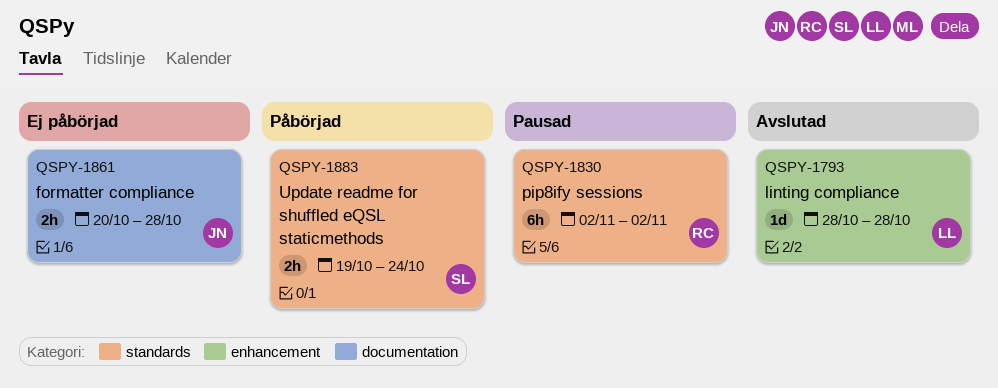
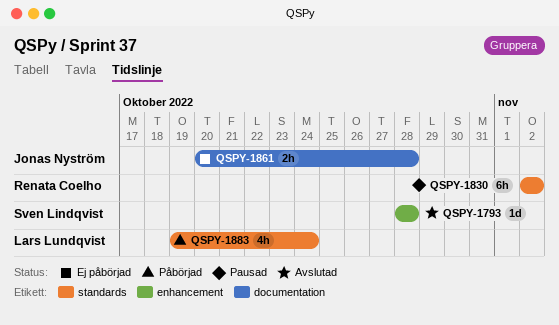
QSPY-1793, owner: Lars Lundqvist -> Sven Lindqvist
QSPY-1883, owner: Sven Lindqvist -> Lars Lundqvist
QSPY-1883, estimate: 2h -> 4h

